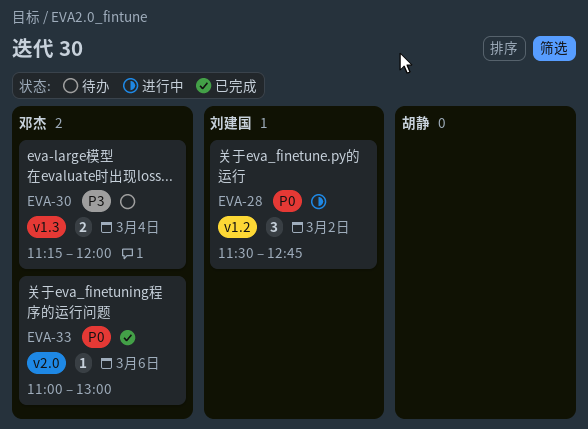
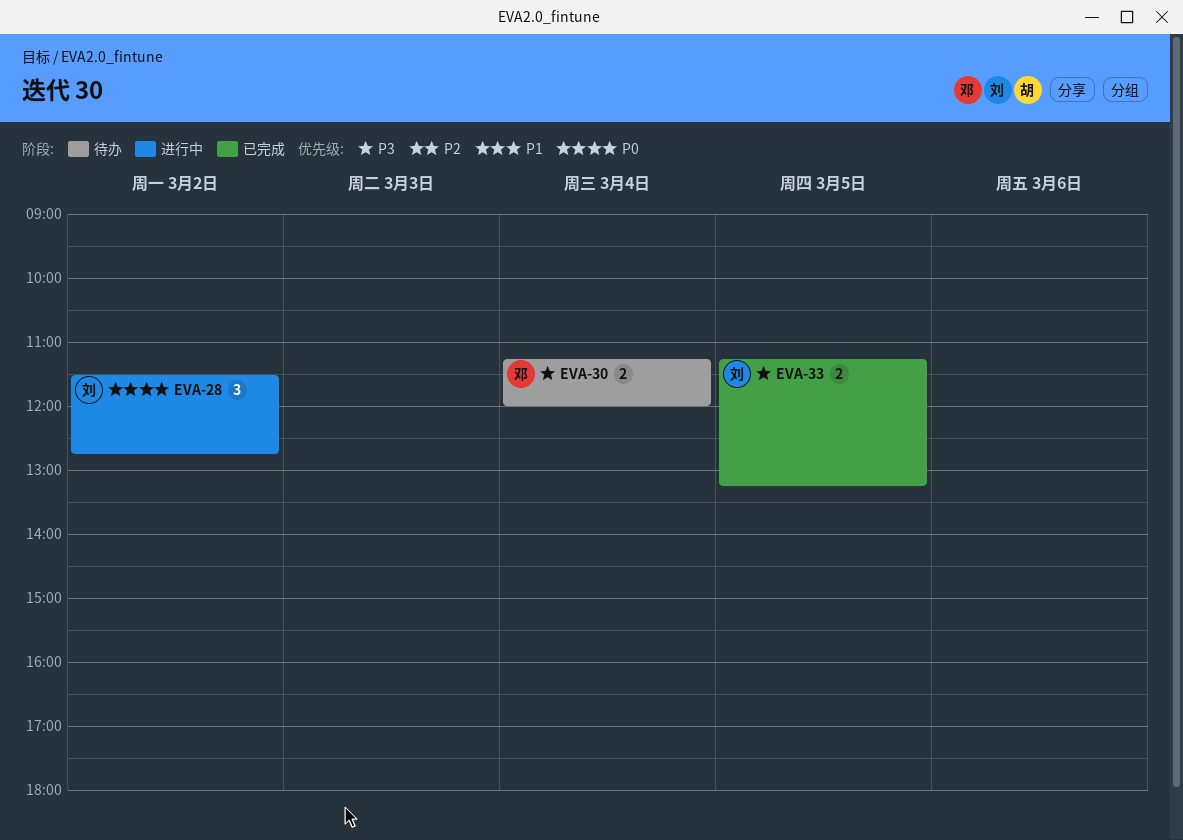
EVA-33, owner: 邓杰 -> 刘建国
EVA-33, priority: P0 -> P3
EVA-33, estimate: 1 -> 2
EVA-33, day: Mar 6 -> Mar 5
EVA-33, begins: 11:00 -> 11:15
EVA-33, ends: 13:00 -> 13:15

